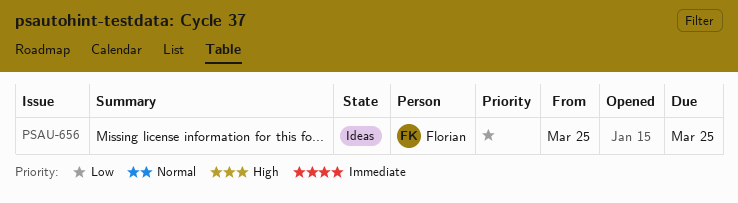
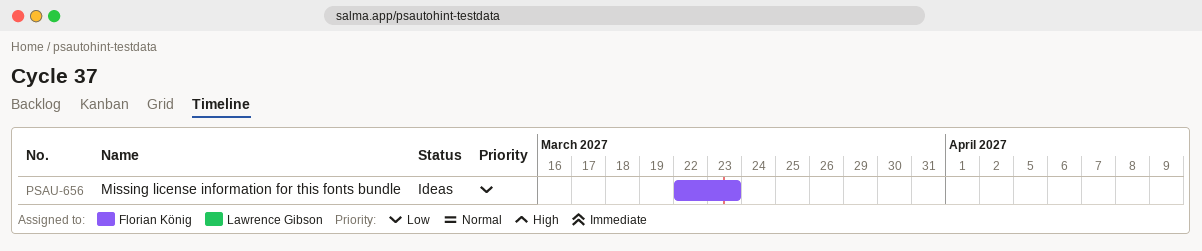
PSAU-656, start: Mar 25 -> Mar 22
PSAU-656, due: Mar 25 -> Mar 23

